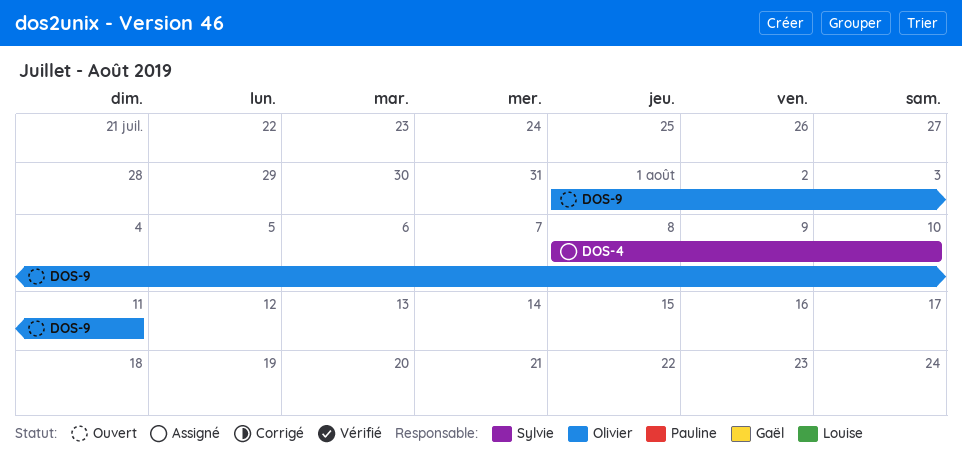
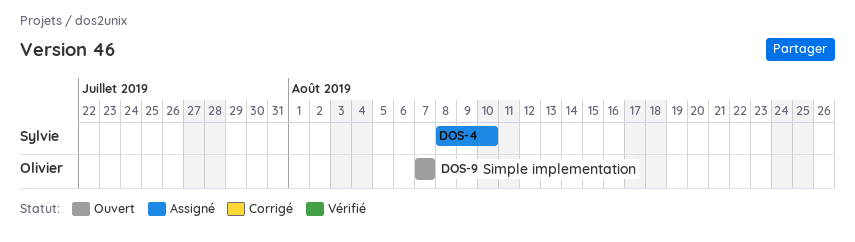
DOS-9, start: Aug 1 -> Aug 7
DOS-9, due: Aug 11 -> Aug 7

